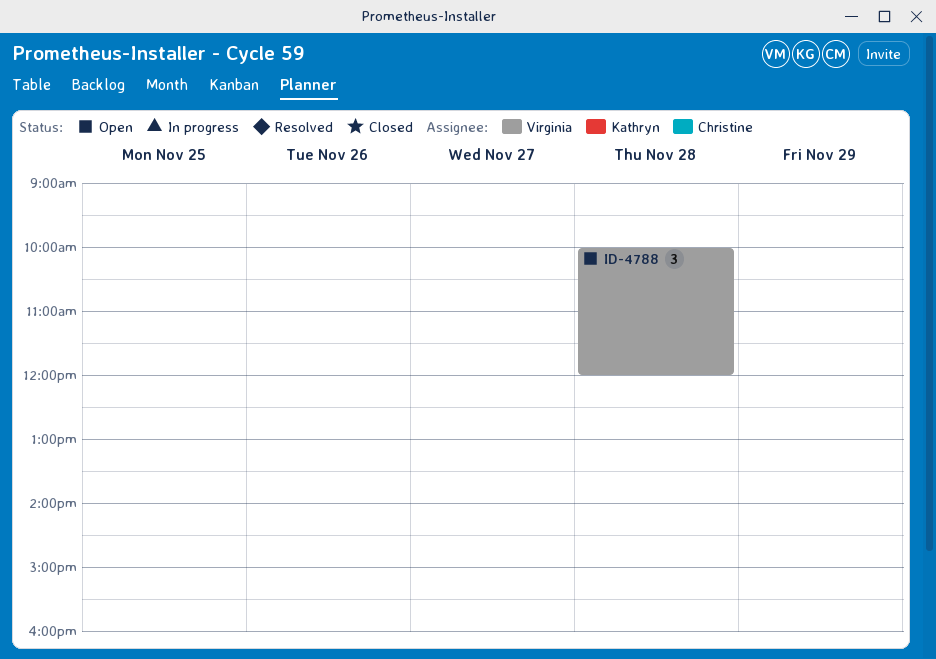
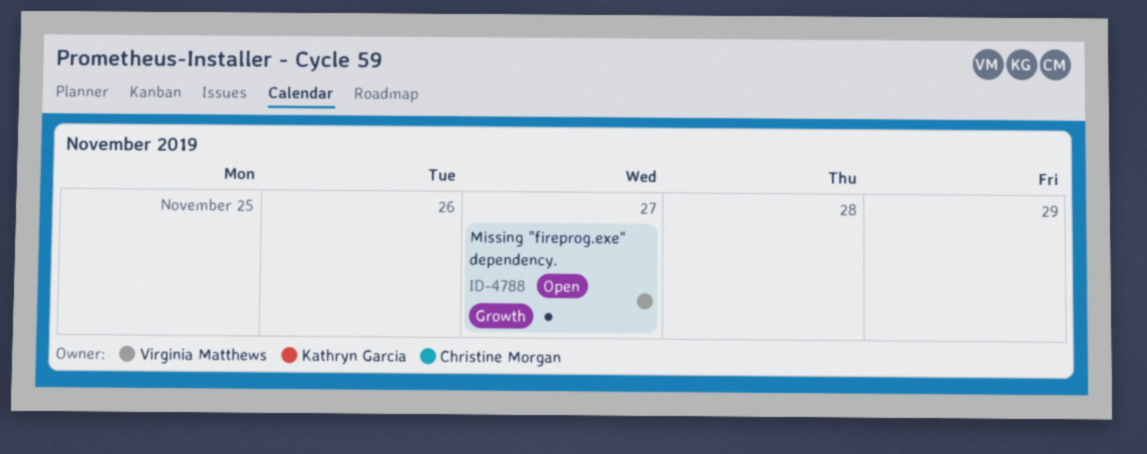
ID-4788, estimate: 3 -> 1
ID-4788, day: Nov 28 -> Nov 27

